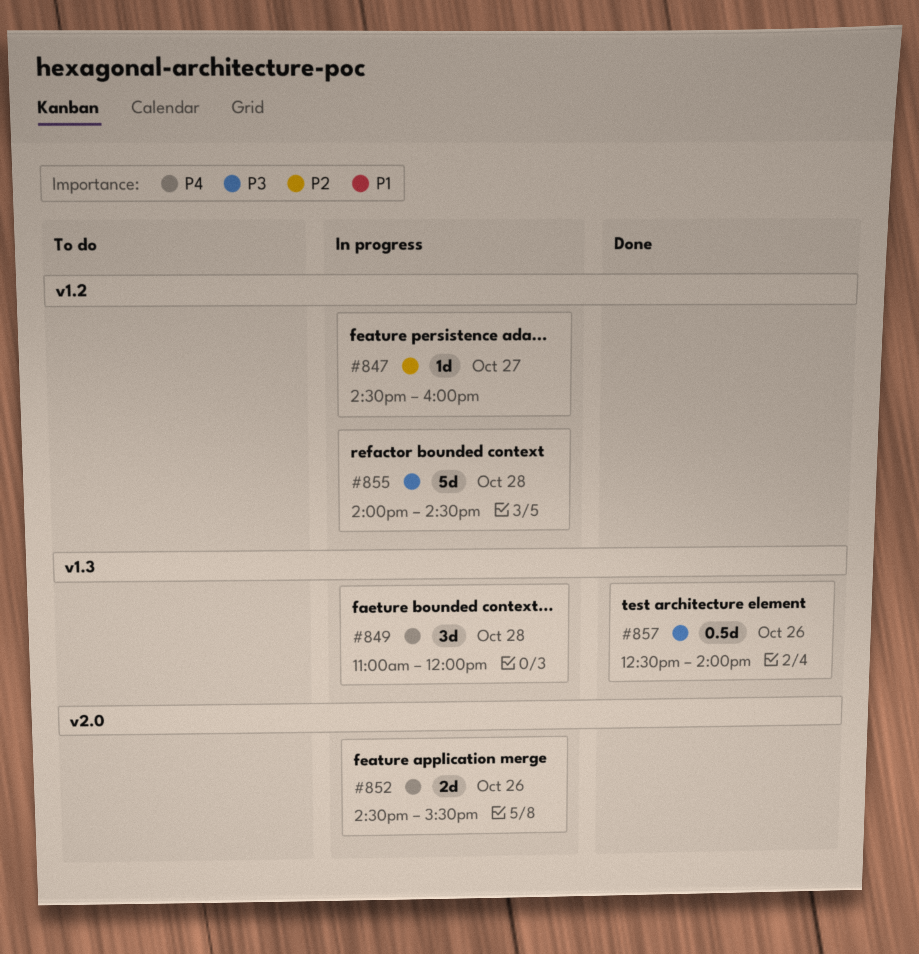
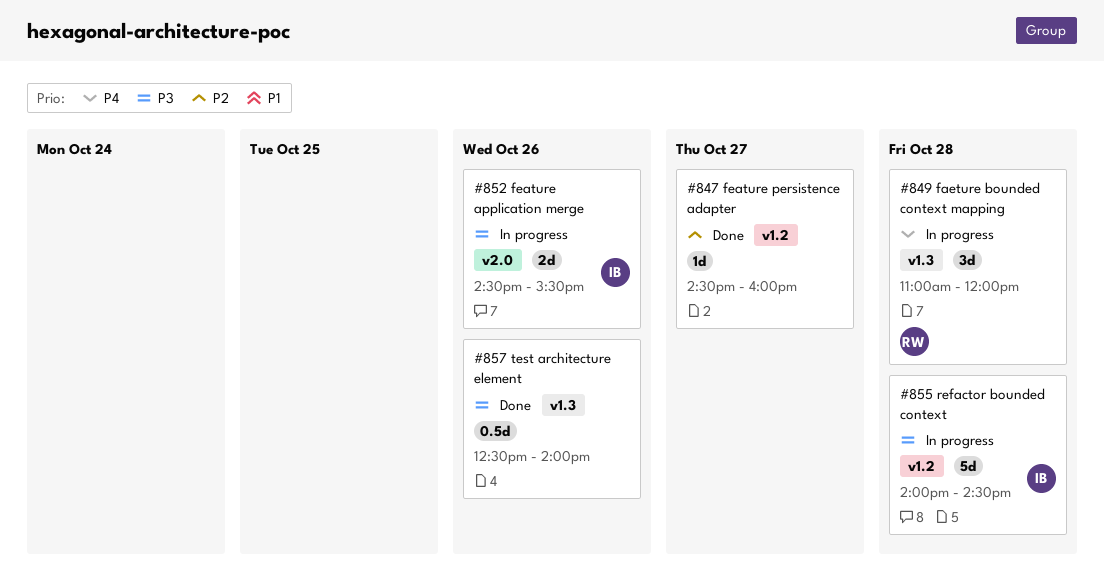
#847, status: In progress -> Done
#852, priority: P4 -> P3

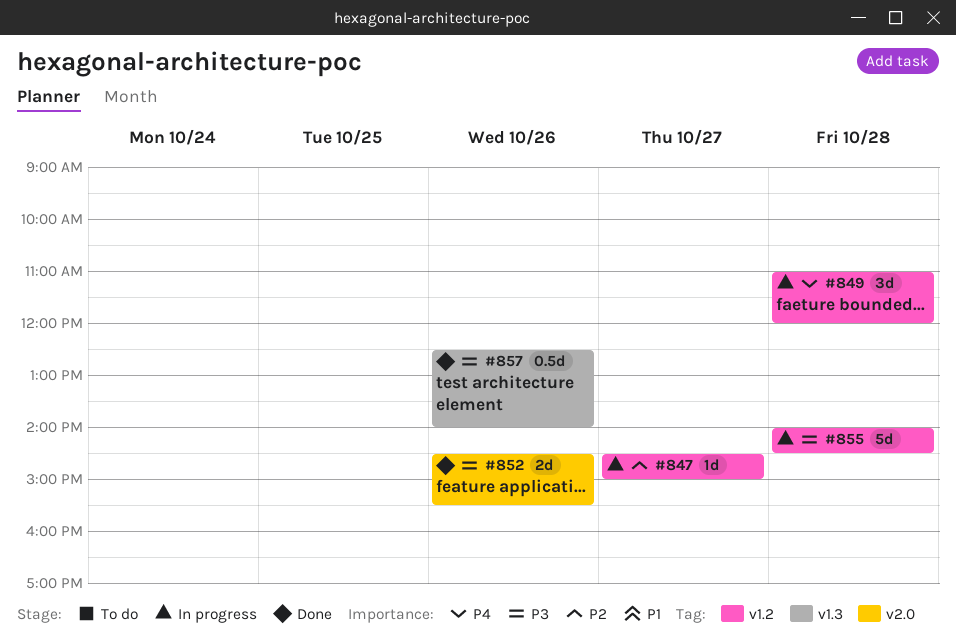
#847, status: Done -> In progress
#847, ends: 16:00 -> 15:00
#849, label: v1.3 -> v1.2
#852, status: In progress -> Done

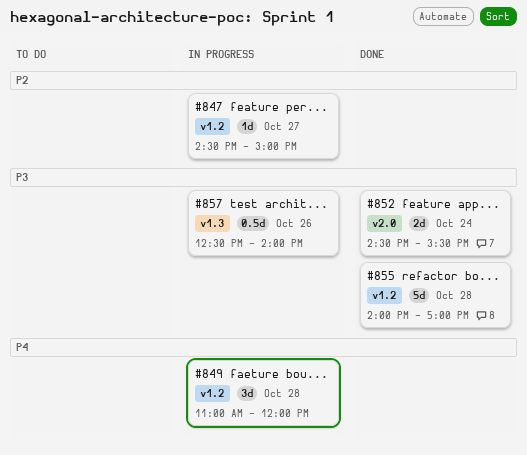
#852, day: Oct 26 -> Oct 24
#855, status: In progress -> Done
#855, ends: 14:30 -> 17:00
#857, status: Done -> In progress

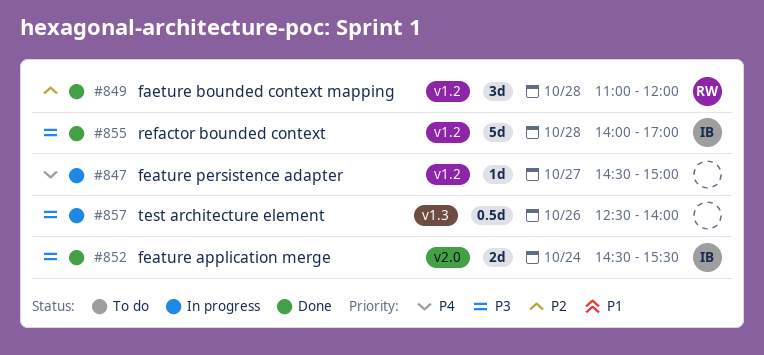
#847, priority: P2 -> P4
#849, status: In progress -> Done
#849, priority: P4 -> P2

